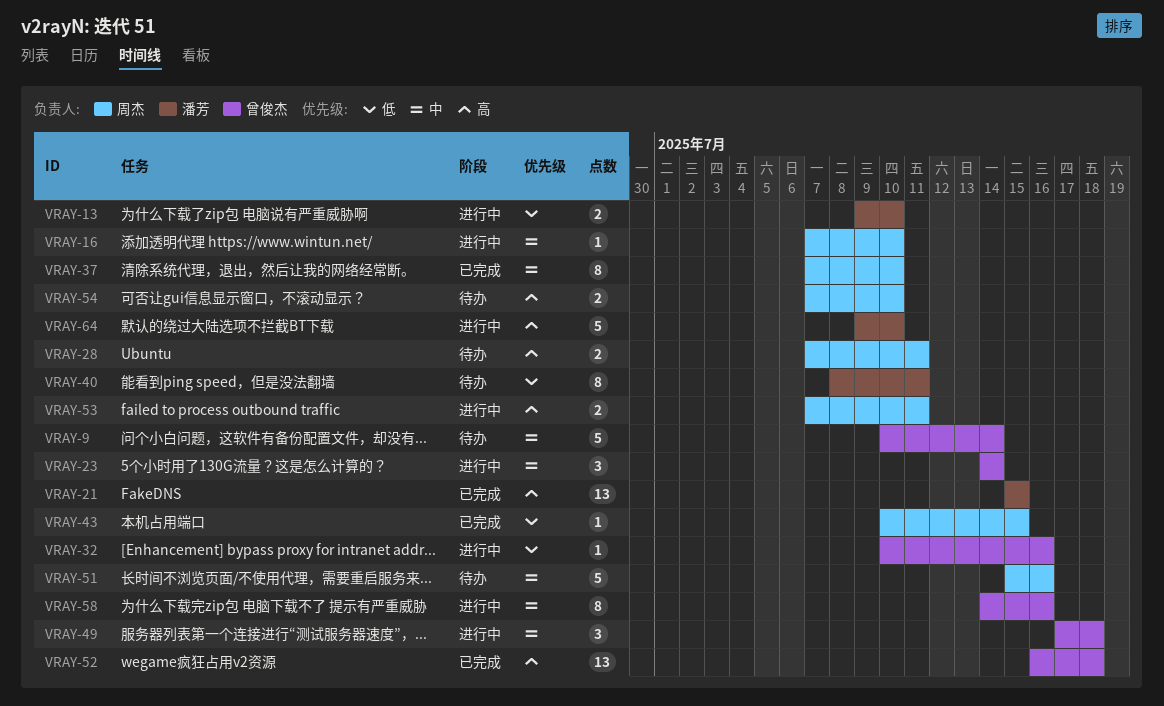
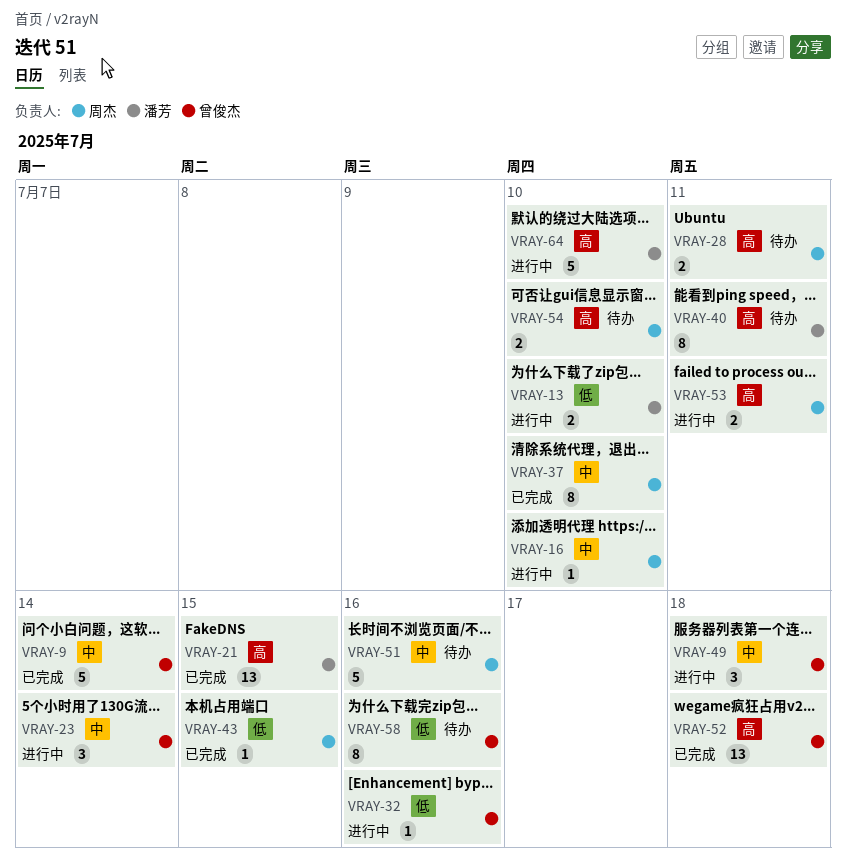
VRAY-9, status: 待办 -> 已完成
VRAY-40, priority: 低 -> 高
VRAY-58, status: 进行中 -> 待办
VRAY-58, priority: 中 -> 低

